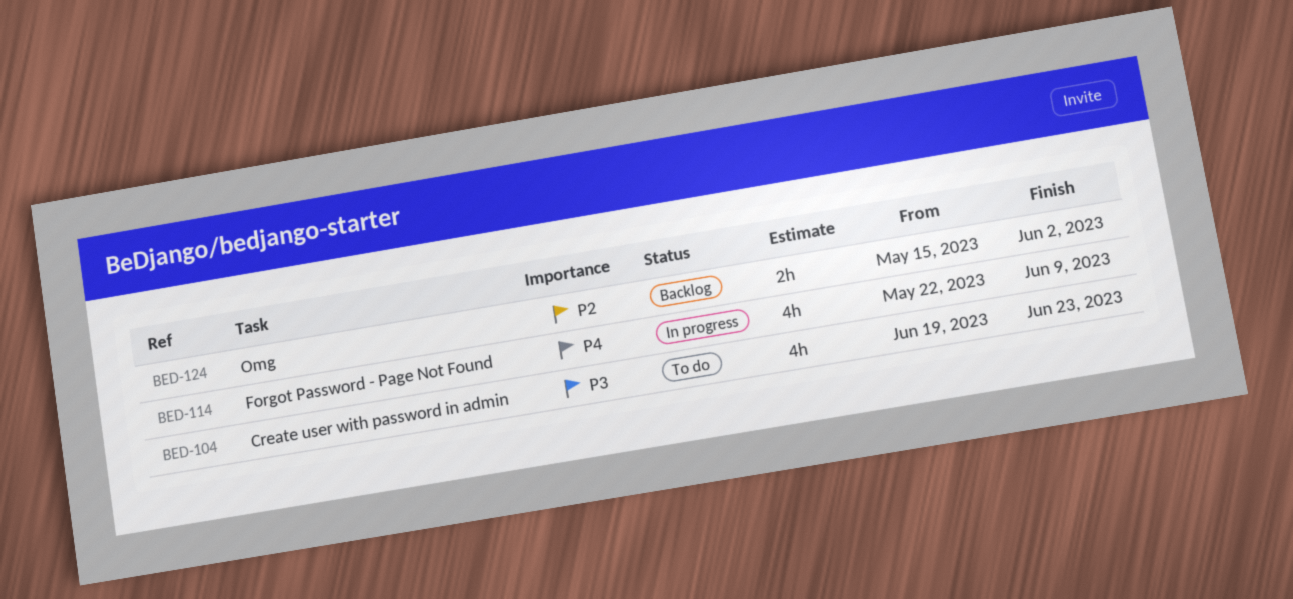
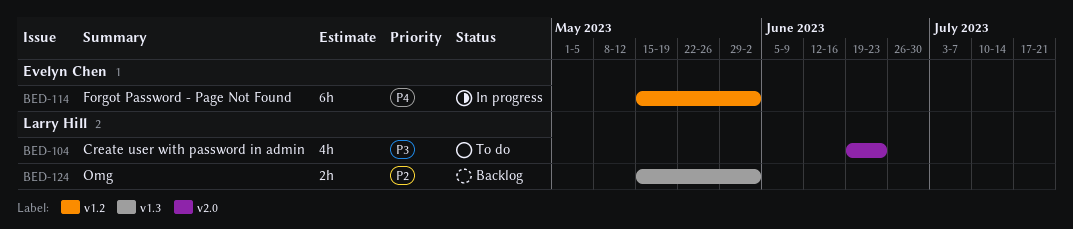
BED-114, estimate: 4h -> 6h
BED-114, start: May 22 -> May 15
BED-114, due: Jun 9 -> Jun 2

